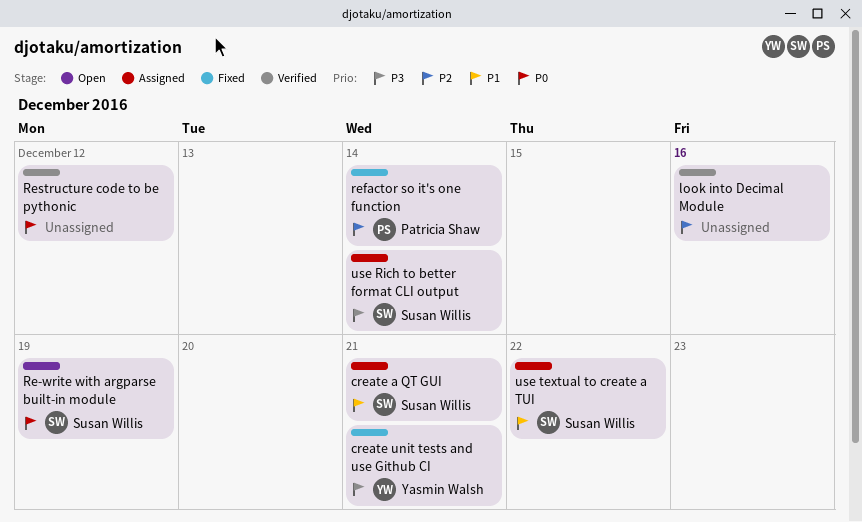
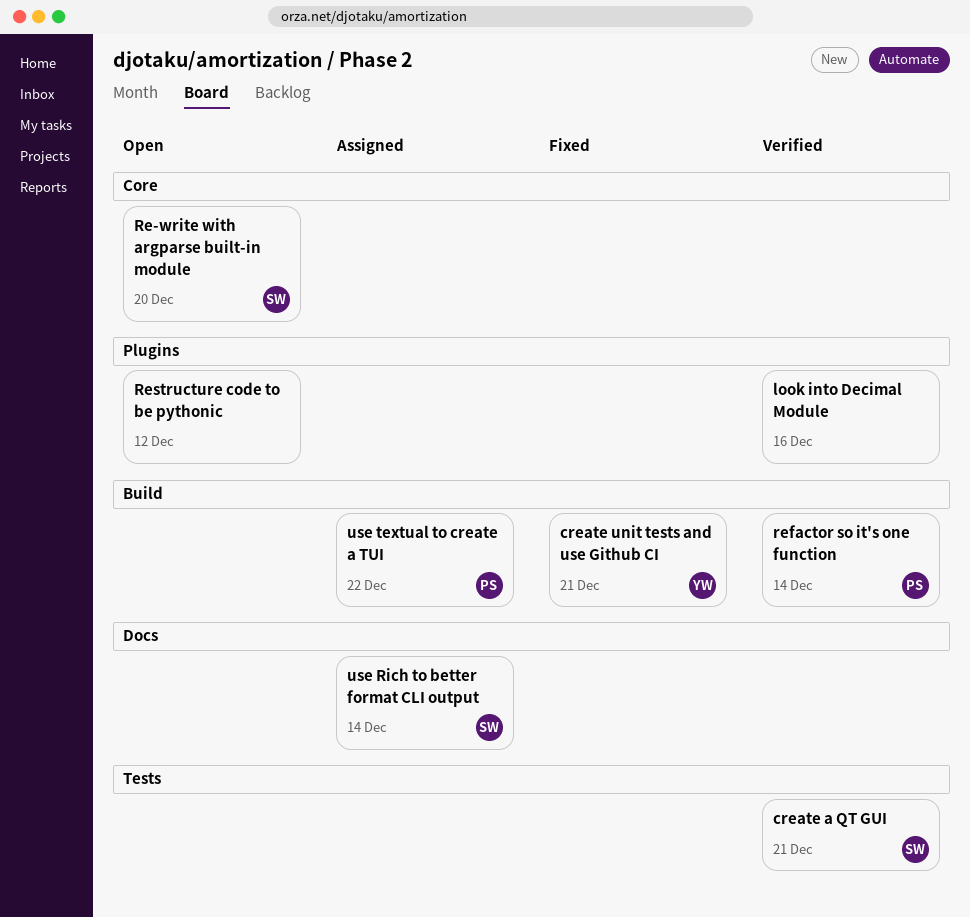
create a QT GUI, status: Assigned -> Verified
Re-write with argparse built-in module, due: Dec 19 -> Dec 20
refactor so it's one function, status: Fixed -> Verified
Restructure code to be pythonic, status: Verified -> Open
use textual to create a TUI, owner: Susan Willis -> Patricia Shaw

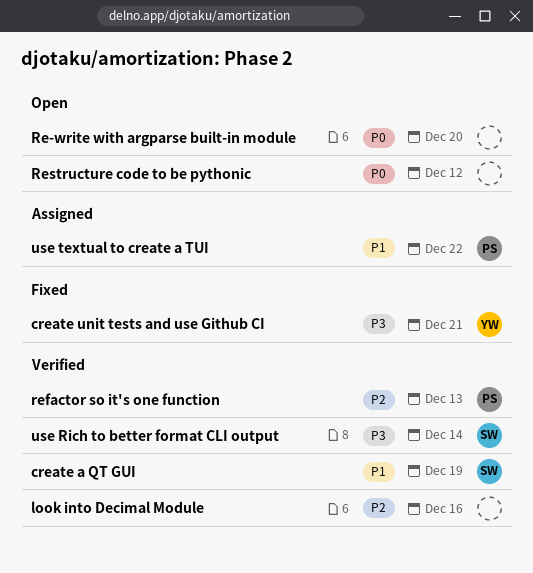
create a QT GUI, due: Dec 21 -> Dec 19
Re-write with argparse built-in module, owner: SW -> none
refactor so it's one function, due: Dec 14 -> Dec 13
use Rich to better format CLI output, status: Assigned -> Verified

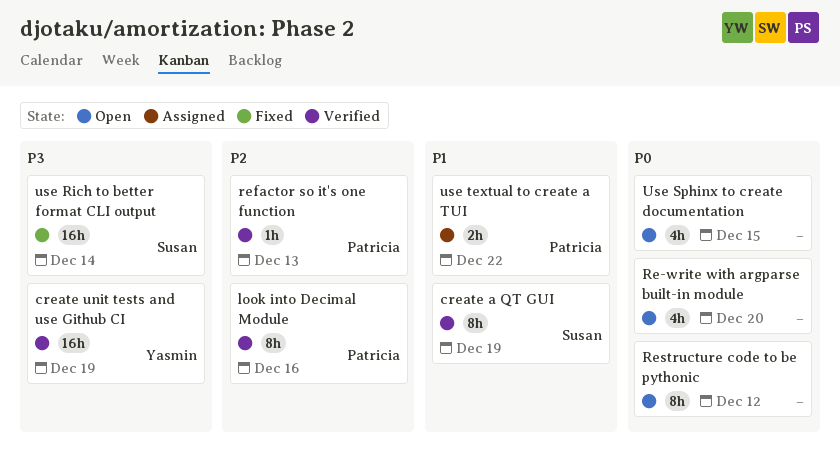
create unit tests and use Github CI, status: Fixed -> Verified
create unit tests and use Github CI, due: Dec 21 -> Dec 19
look into Decimal Module, owner: none -> Patricia
use Rich to better format CLI output, status: Verified -> Fixed
Use Sphinx to create documentation: none -> present

